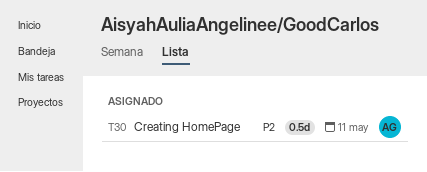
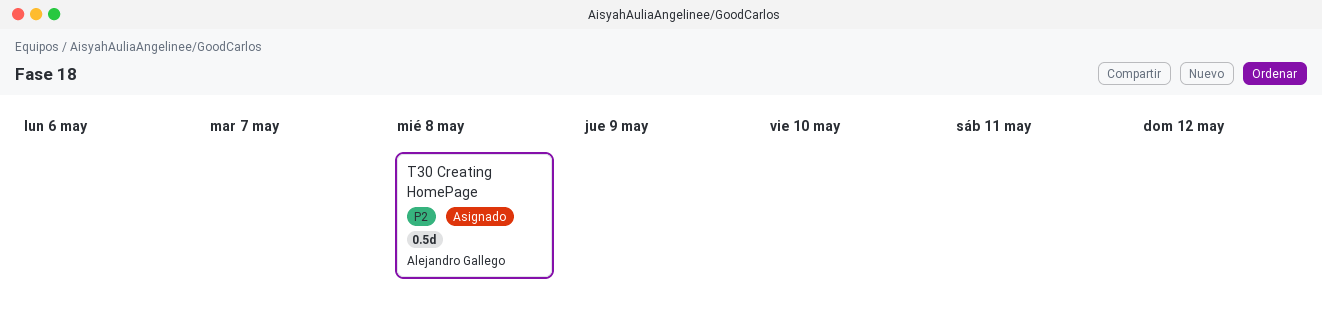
T30, due: May 11 -> May 8

